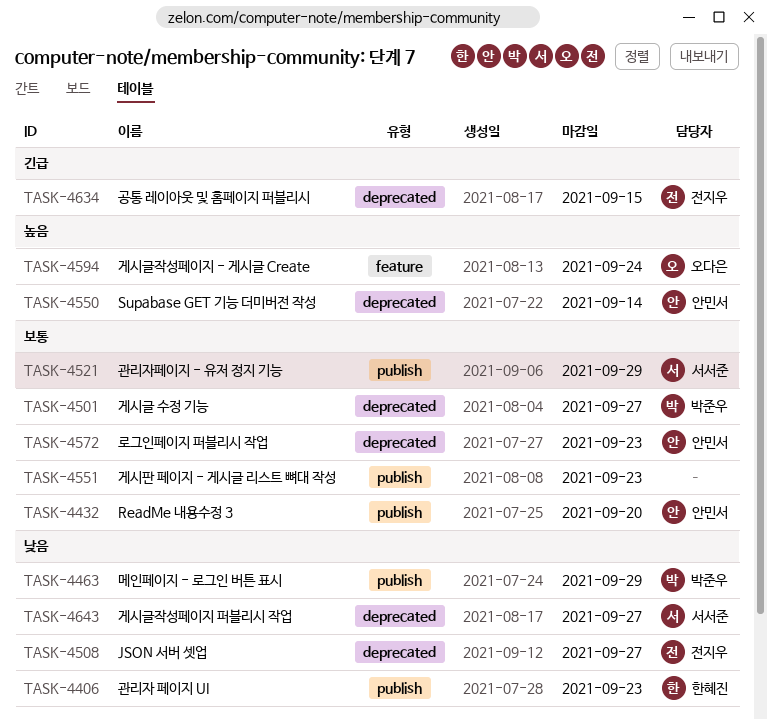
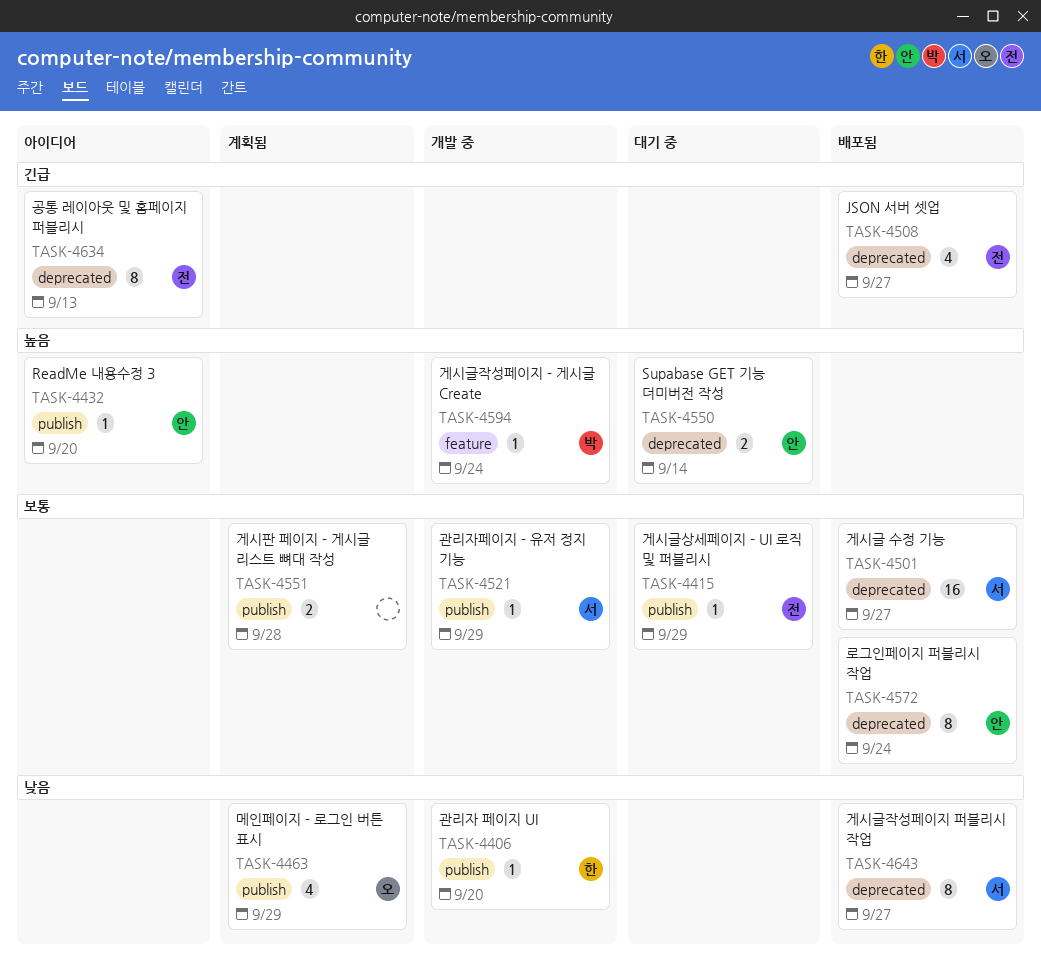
TASK-4406, due: Sep 23 -> Sep 20
TASK-4415: none -> present
TASK-4432, priority: 보통 -> 높음
TASK-4463, owner: 박준우 -> 오다은
TASK-4501, owner: 박준우 -> 서서준
TASK-4508, priority: 낮음 -> 긴급
TASK-4551, due: Sep 23 -> Sep 28
TASK-4572, due: Sep 23 -> Sep 24
TASK-4594, owner: 오다은 -> 박준우
TASK-4634, due: Sep 15 -> Sep 13

